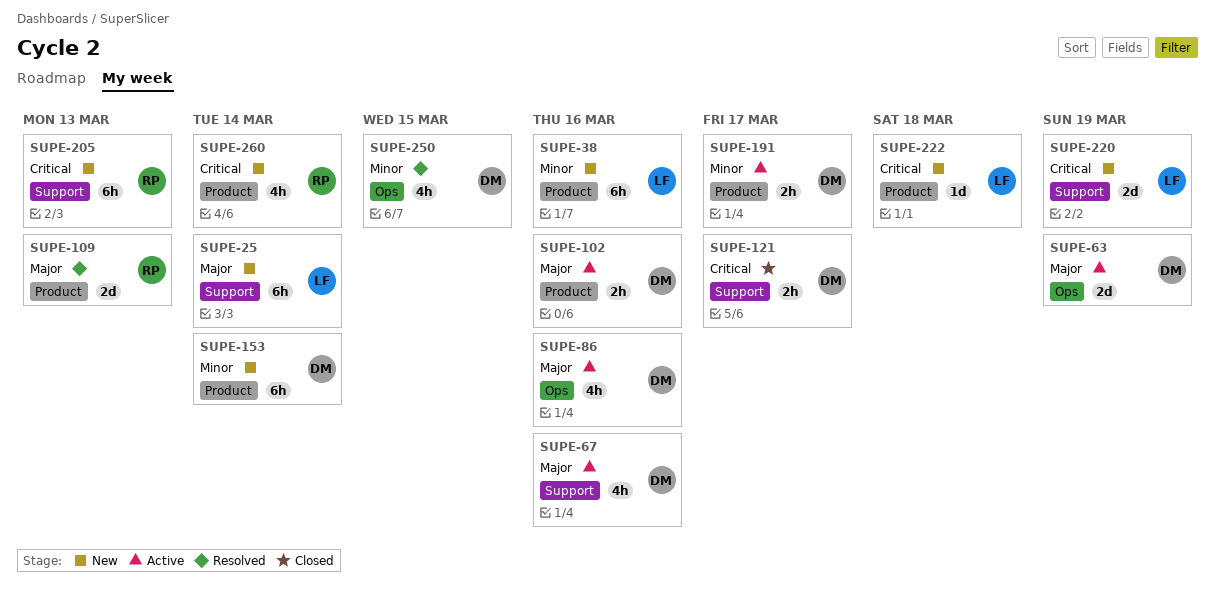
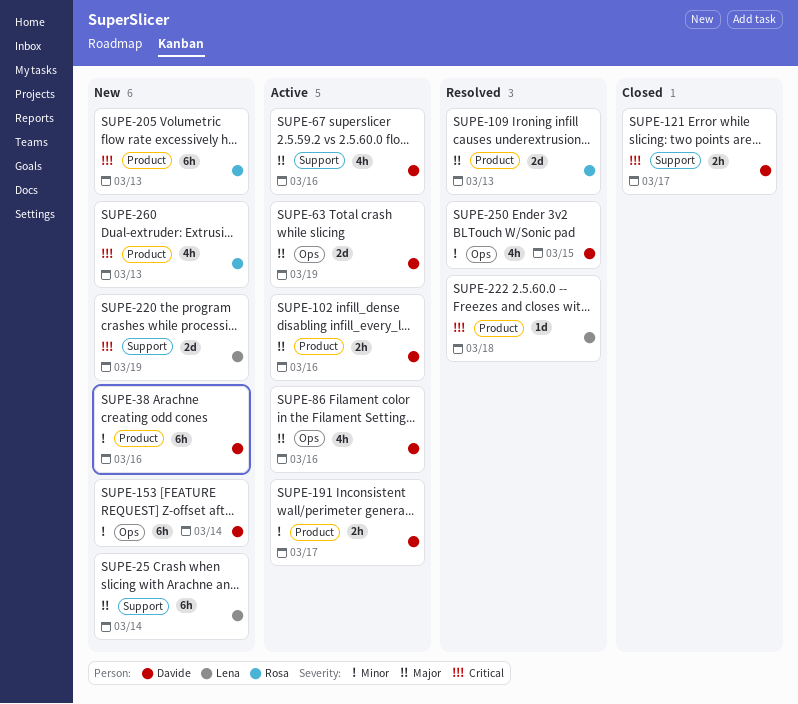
SUPE-38, owner: Lena -> Davide
SUPE-153, label: Product -> Ops
SUPE-205, label: Support -> Product
SUPE-222, status: New -> Resolved
SUPE-260, due: Mar 14 -> Mar 13

